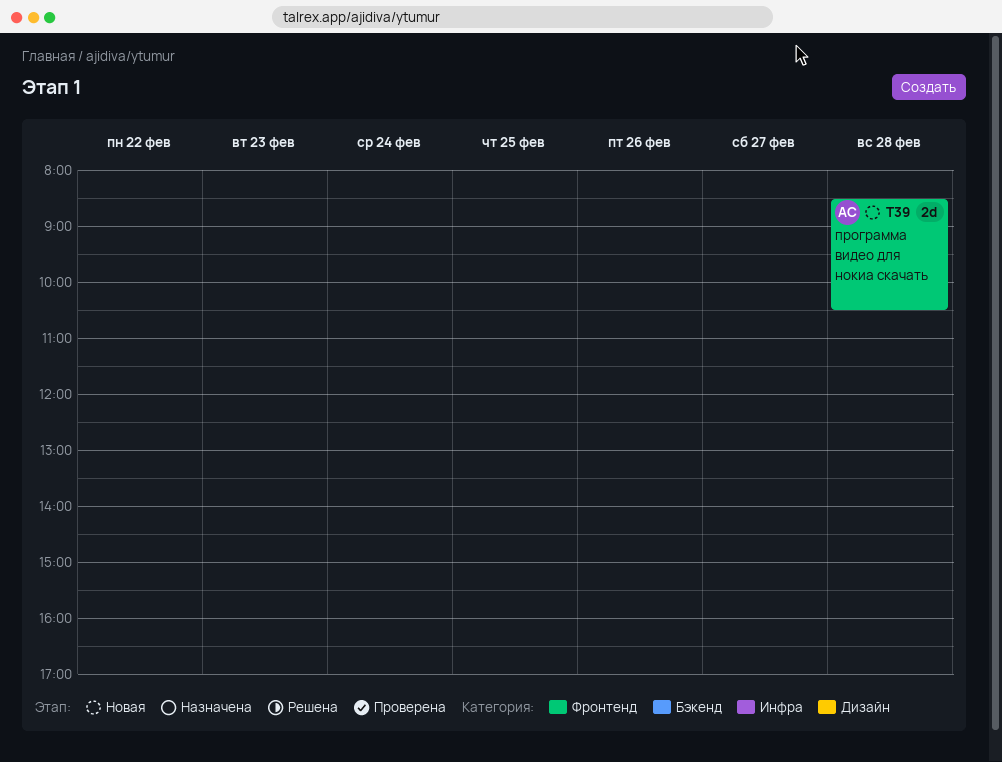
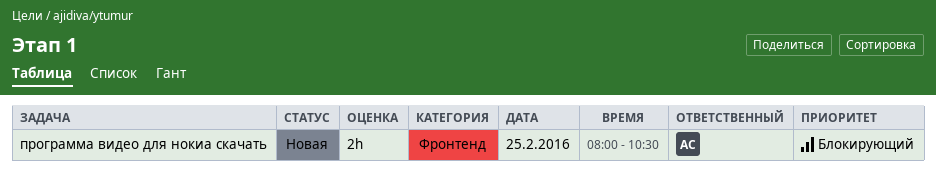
программа видео для нокиа скачать, estimate: 2d -> 2h
программа видео для нокиа скачать, day: Feb 28 -> Feb 25
программа видео для нокиа скачать, begins: 08:30 -> 08:00

